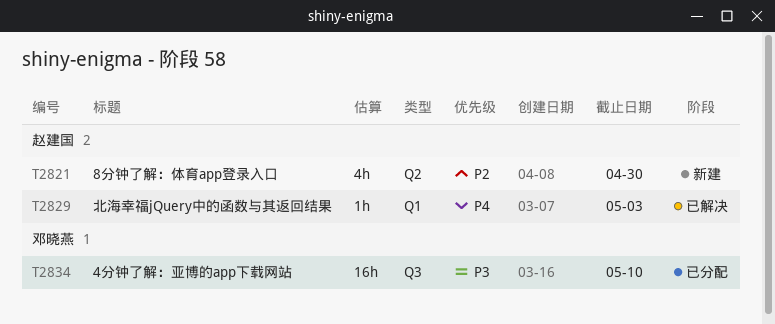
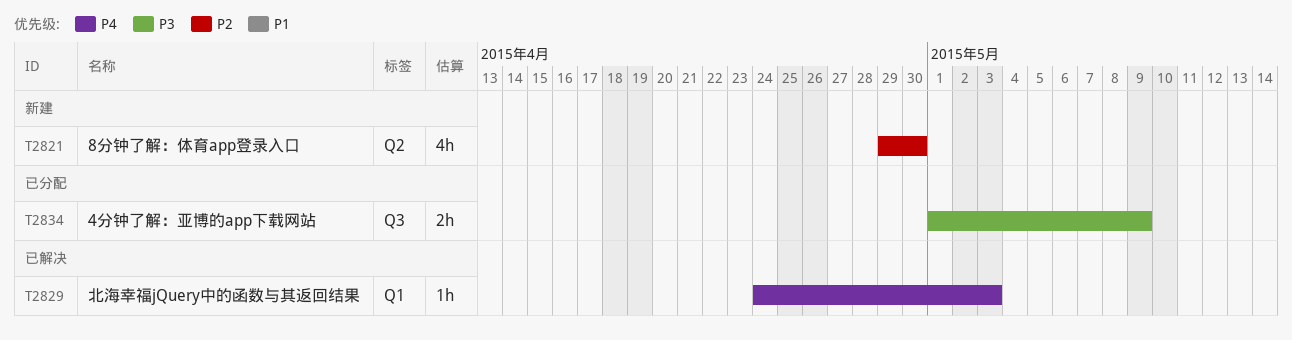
T2834, estimate: 16h -> 2h
T2834, due: May 10 -> May 9

